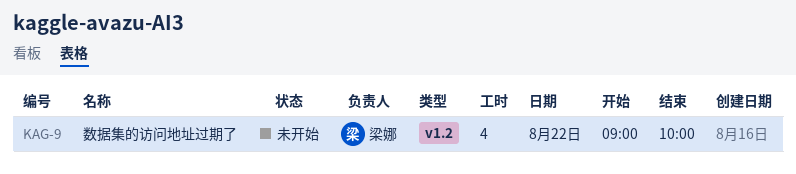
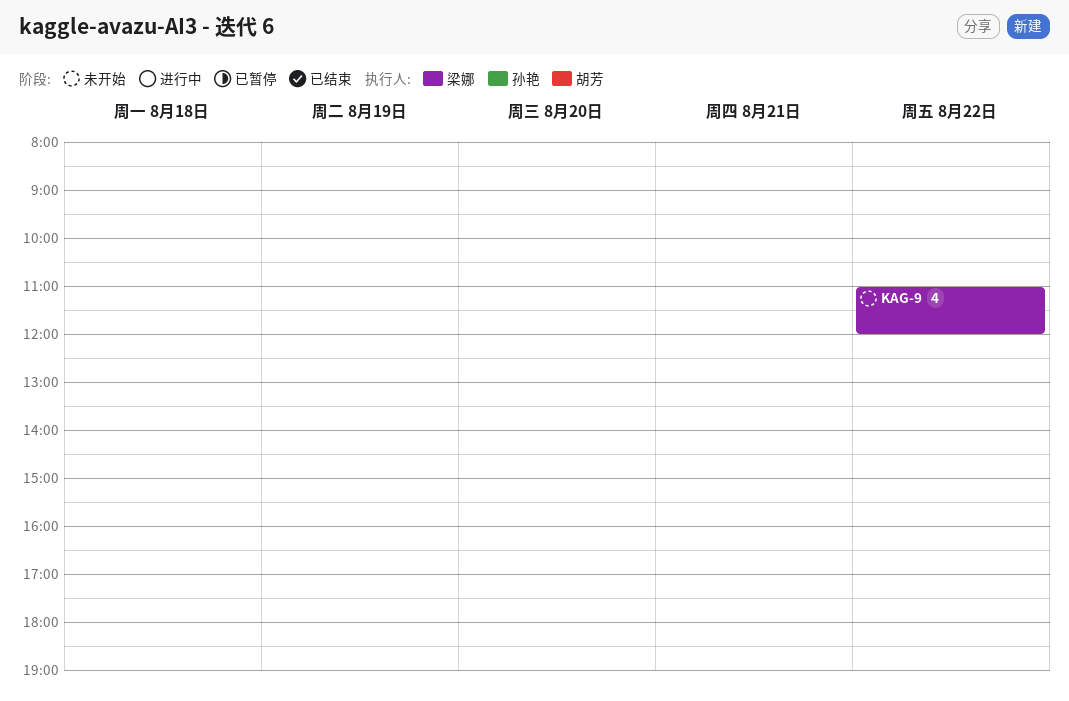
KAG-9, begins: 09:00 -> 11:00
KAG-9, ends: 10:00 -> 12:00

